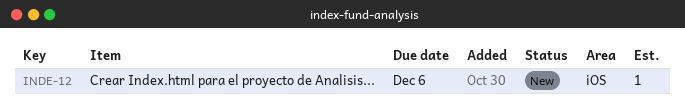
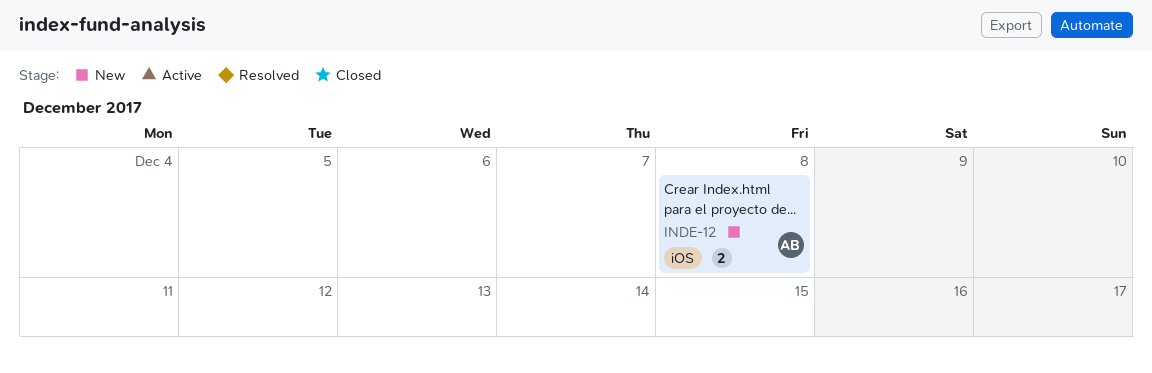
INDE-12, estimate: 1 -> 2
INDE-12, due: Dec 6 -> Dec 8

